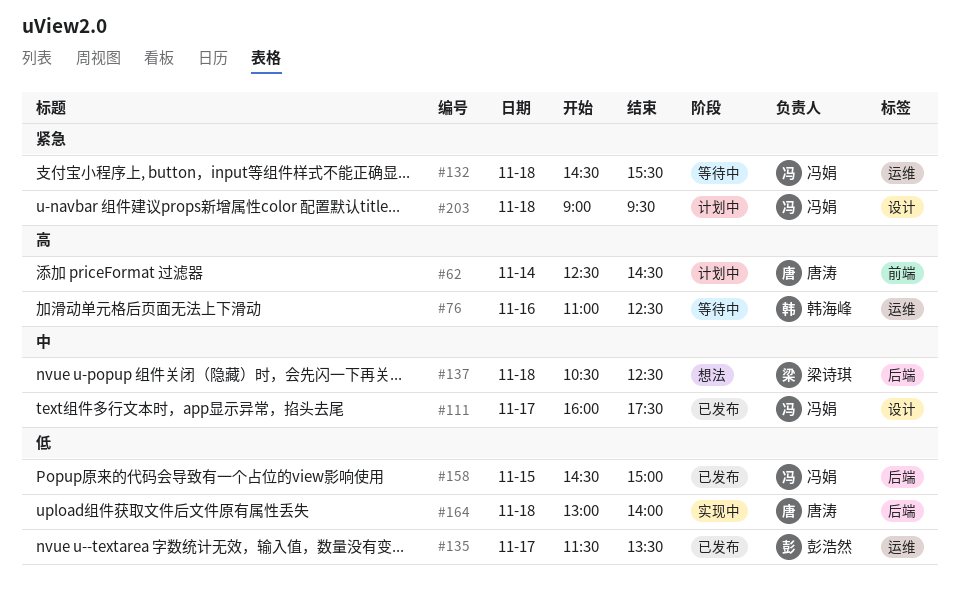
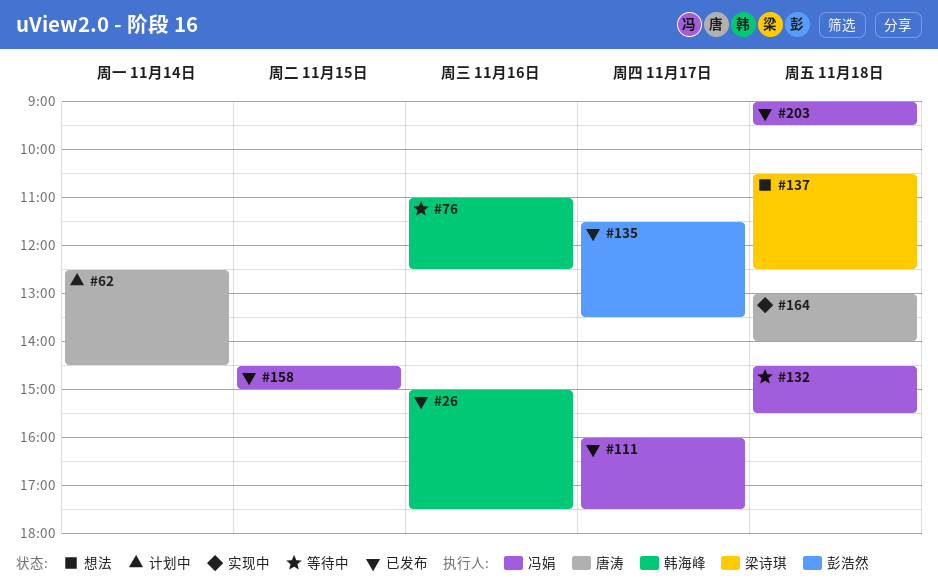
#26: none -> present
#203, status: 计划中 -> 已发布

